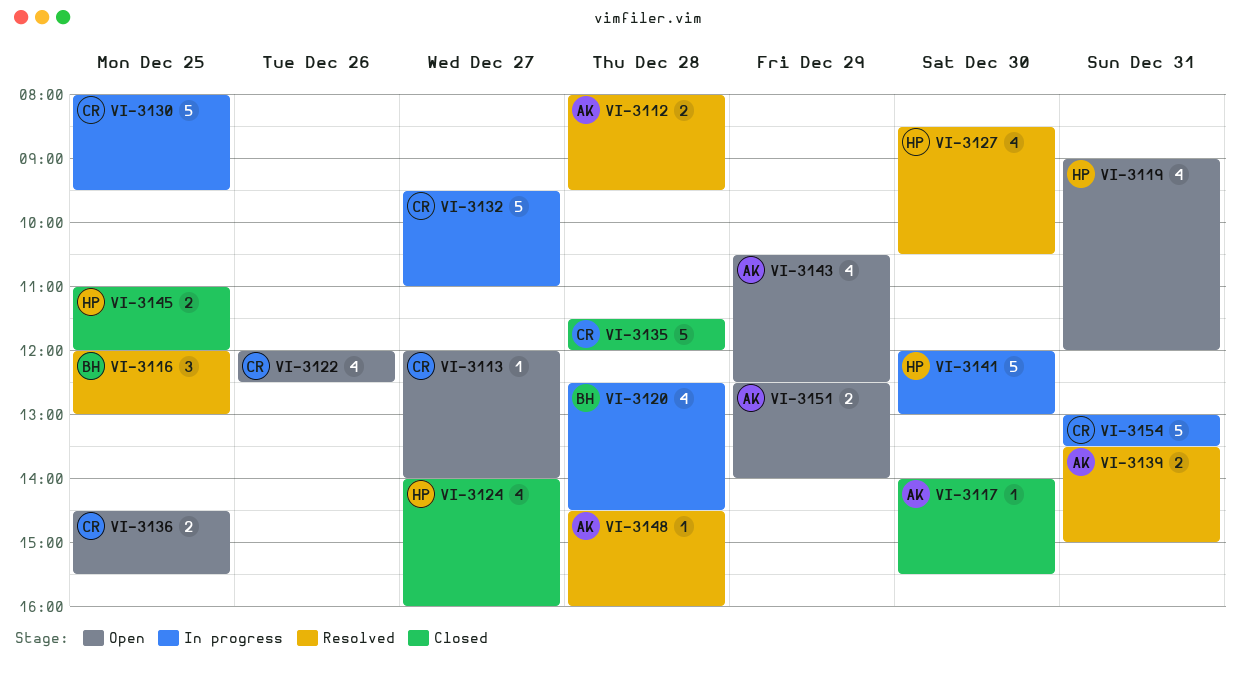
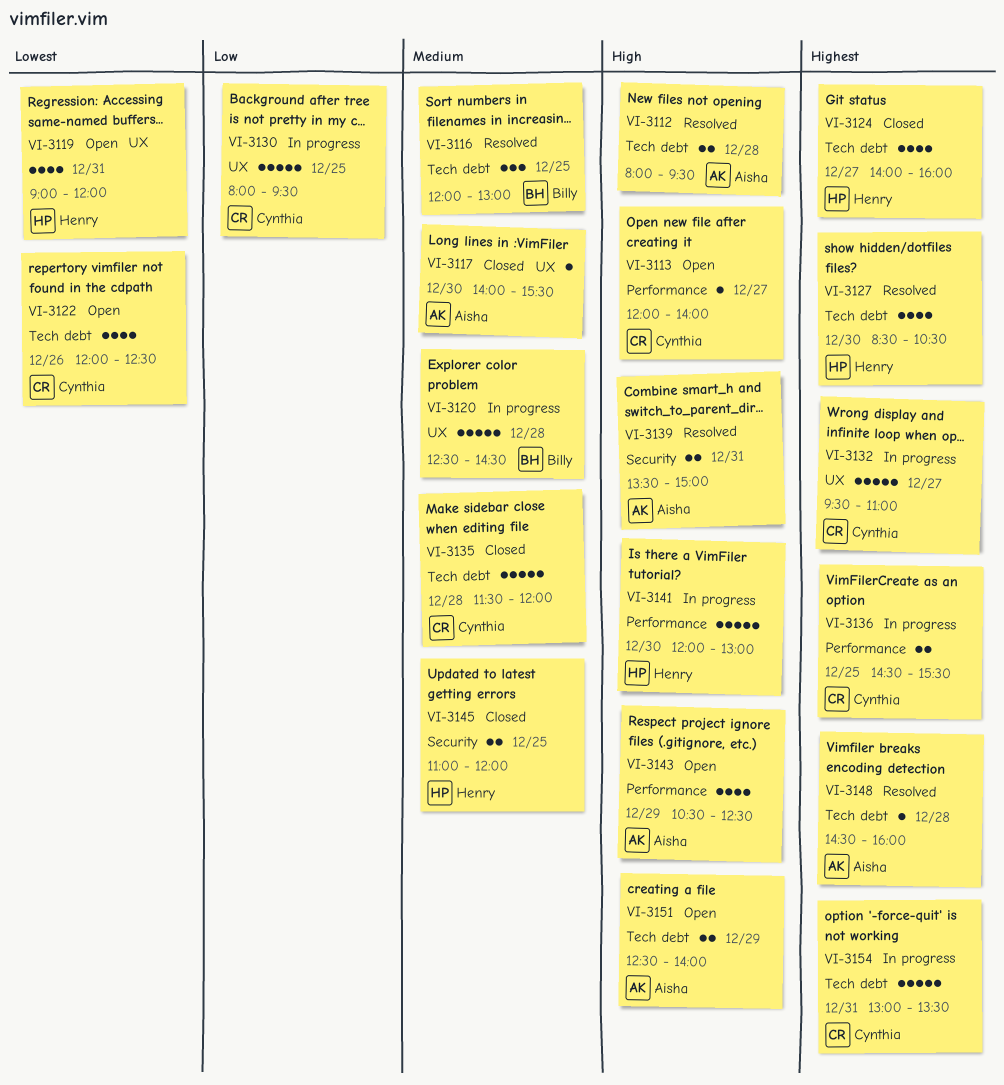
VI-3120, estimate: 4 -> 5
VI-3136, status: Open -> In progress

